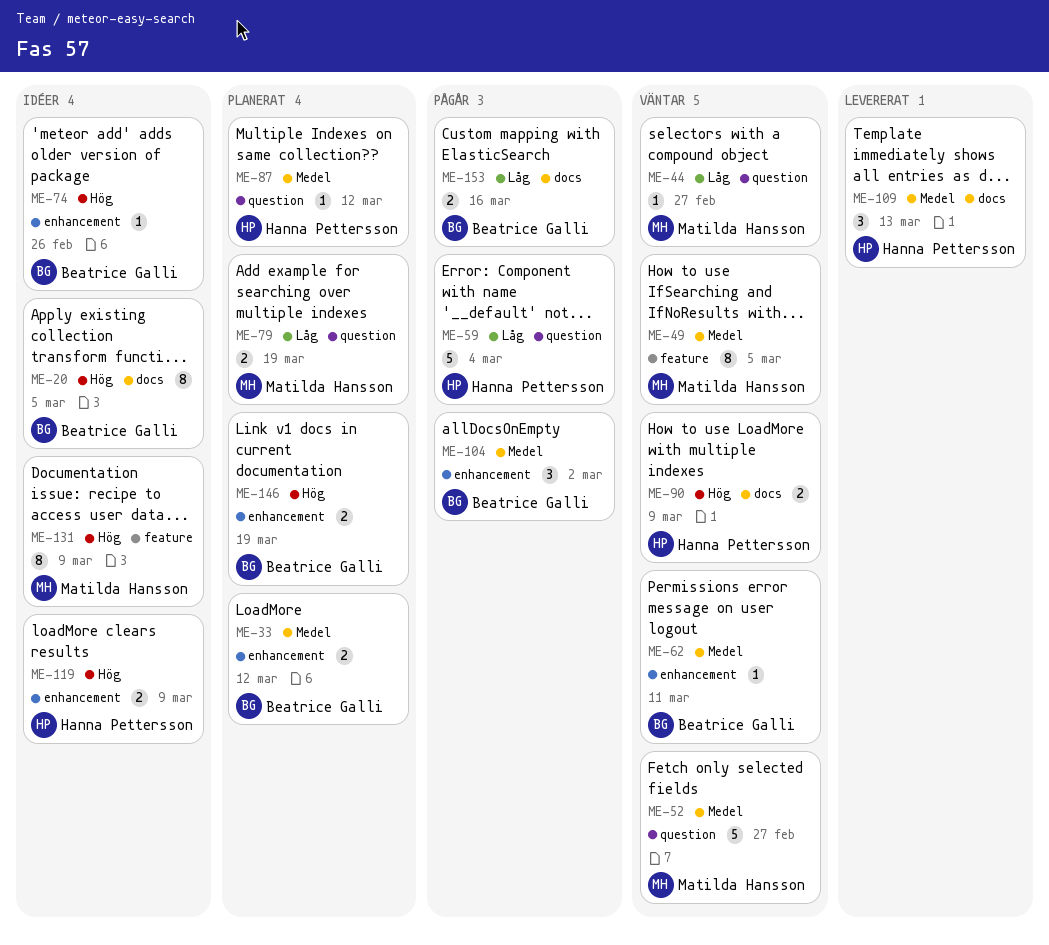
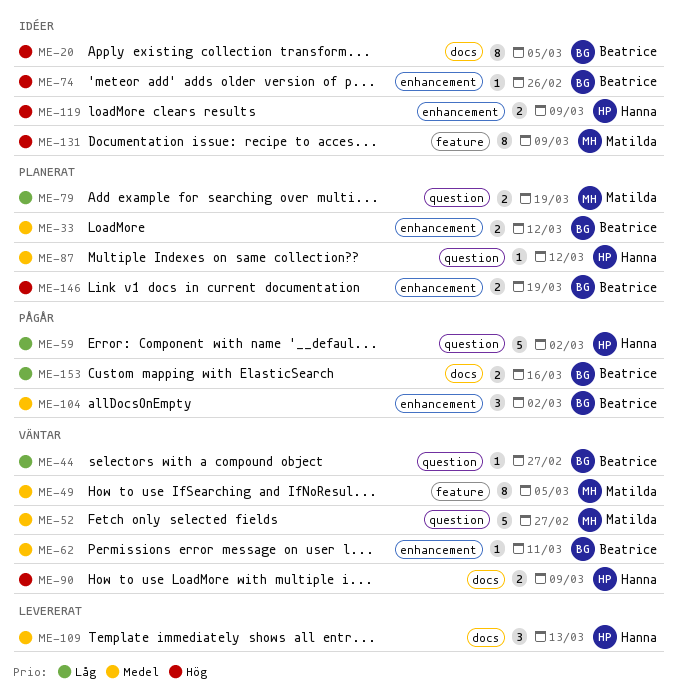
ME-44, owner: Matilda Hansson -> Beatrice Galli
ME-59, due: Mar 4 -> Mar 2

